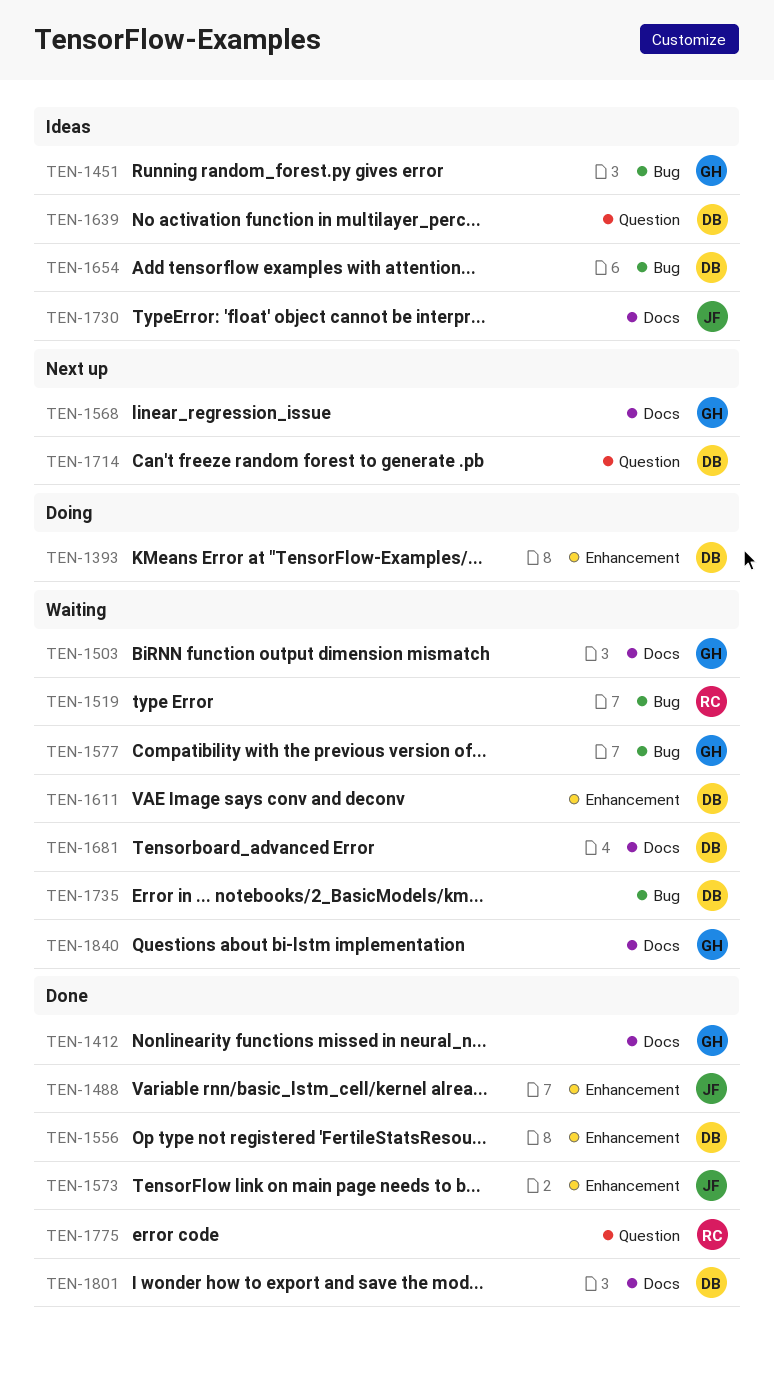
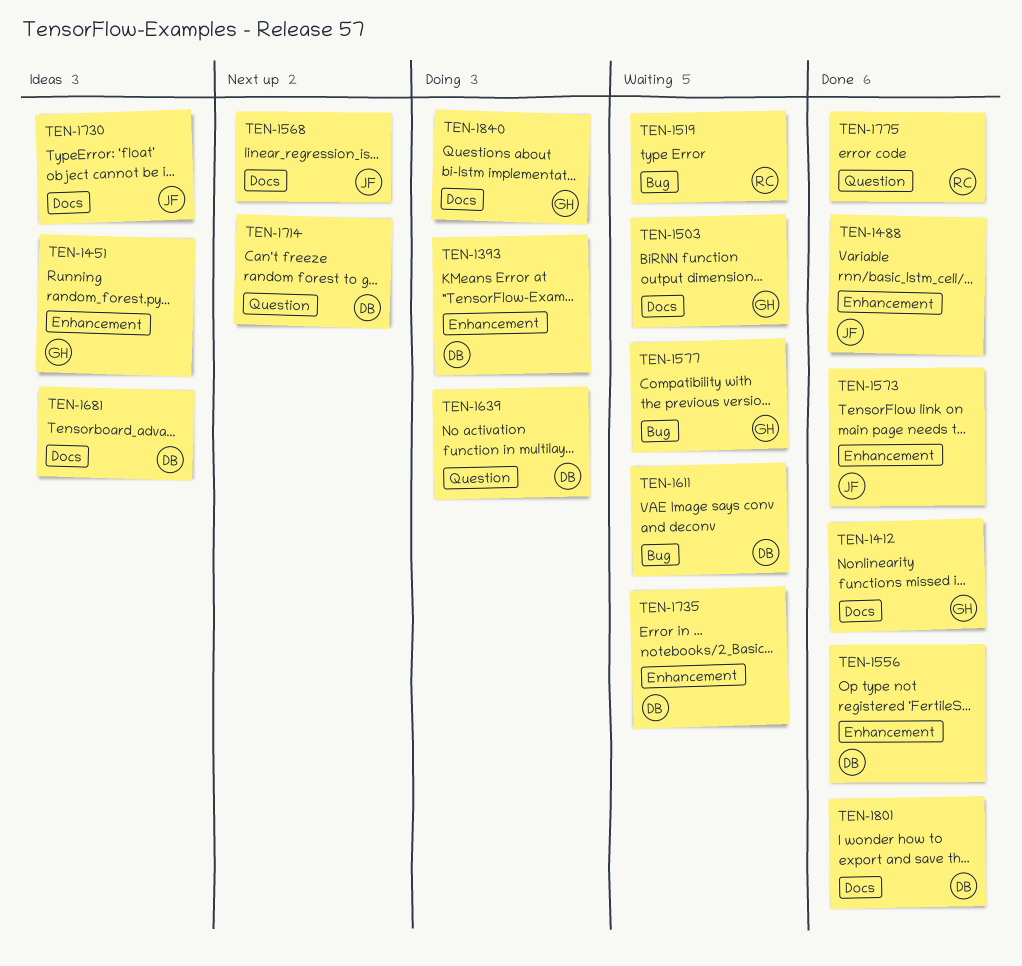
TEN-1451, label: Bug -> Enhancement
TEN-1568, owner: GH -> JF
TEN-1611, label: Enhancement -> Bug
TEN-1639, status: Ideas -> Doing
TEN-1654: present -> none
TEN-1681, status: Waiting -> Ideas
TEN-1735, label: Bug -> Enhancement
TEN-1840, status: Waiting -> Doing

